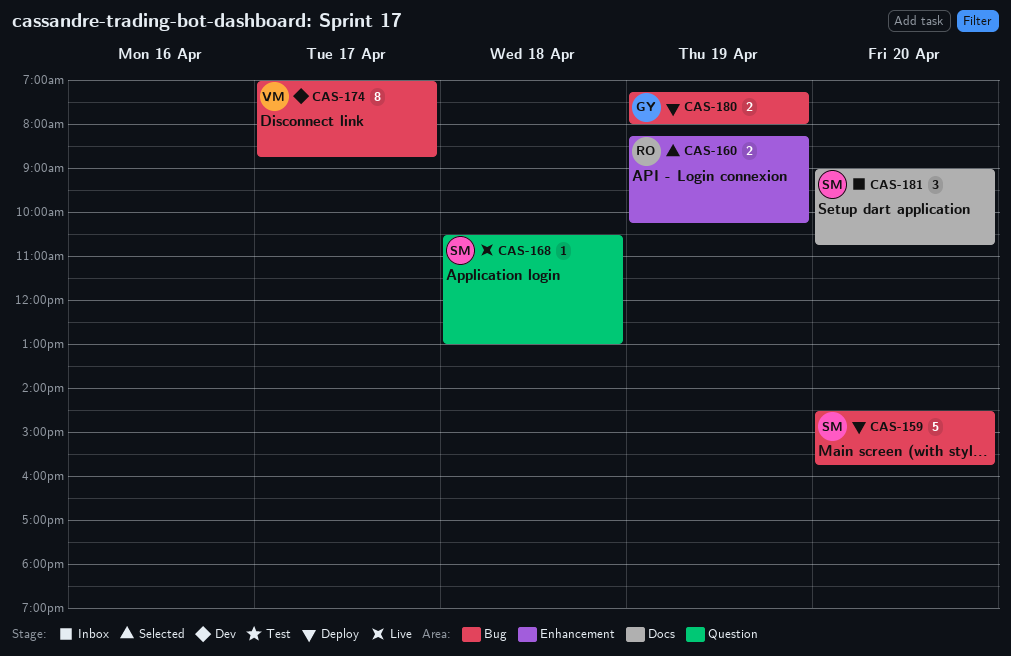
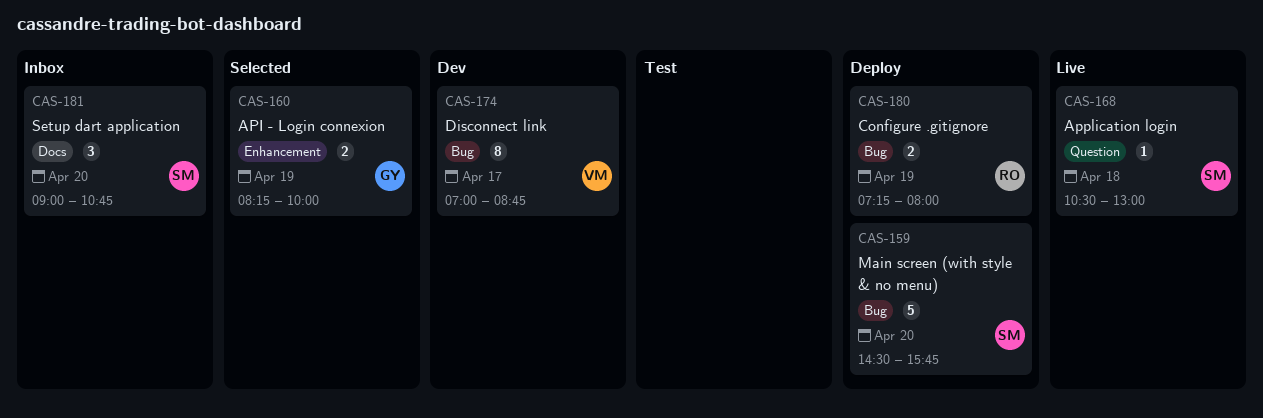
CAS-160, owner: RO -> GY
CAS-160, ends: 10:15 -> 10:00
CAS-180, owner: GY -> RO

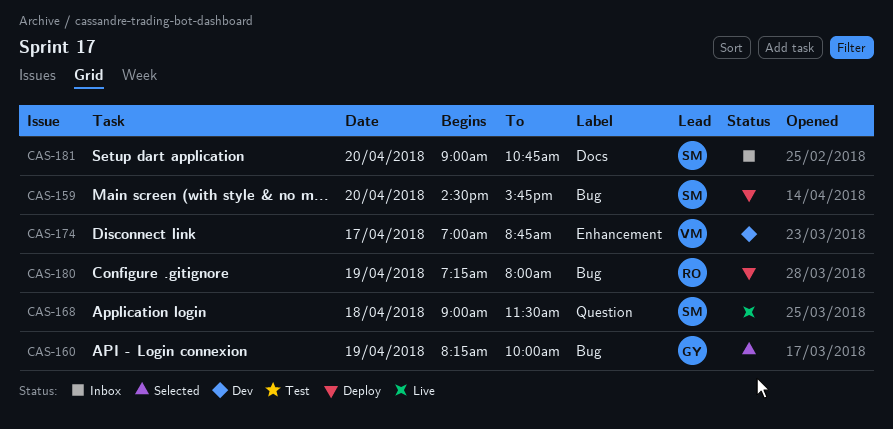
CAS-160, label: Enhancement -> Bug
CAS-168, begins: 10:30 -> 09:00
CAS-168, ends: 13:00 -> 11:30
CAS-174, label: Bug -> Enhancement

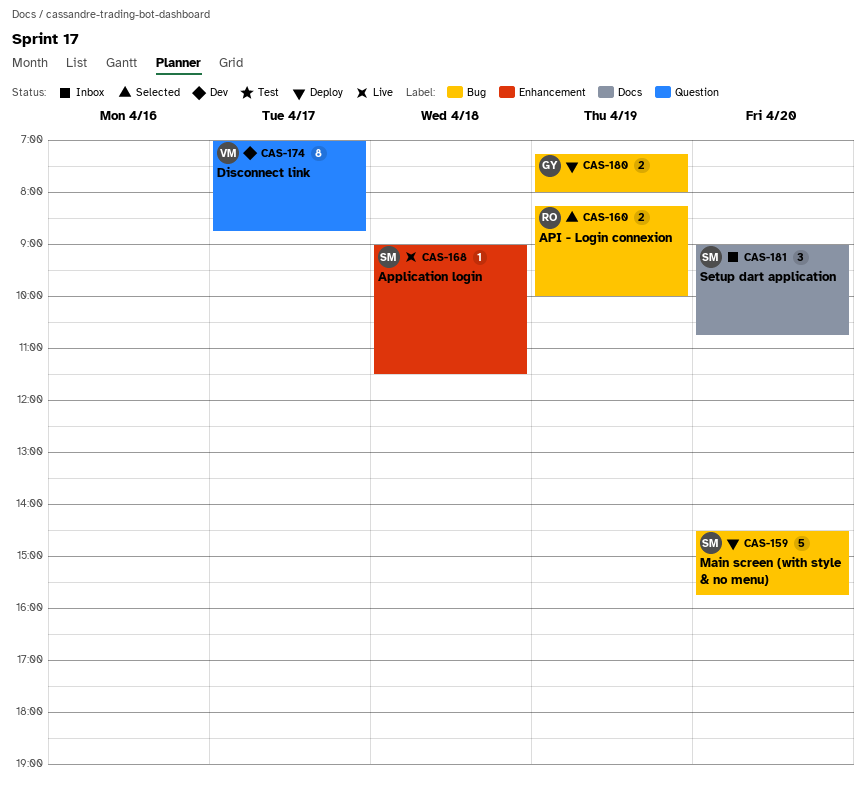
CAS-160, owner: GY -> RO
CAS-168, label: Question -> Enhancement
CAS-174, label: Enhancement -> Question
CAS-180, owner: RO -> GY

